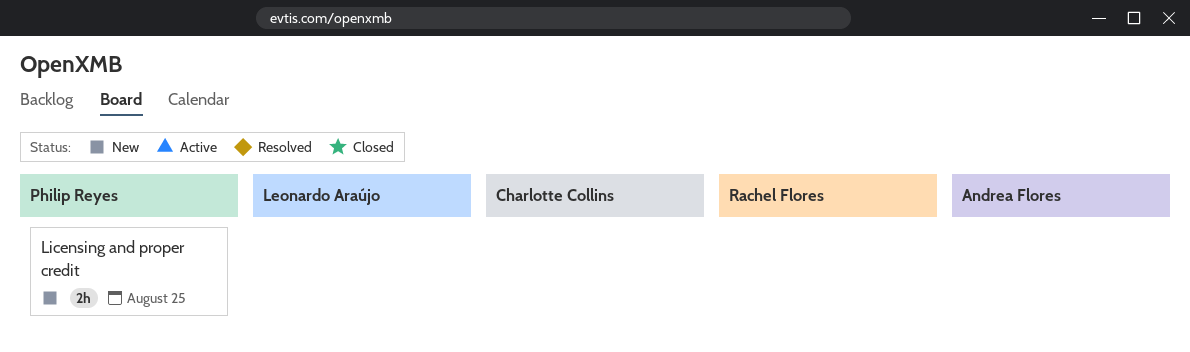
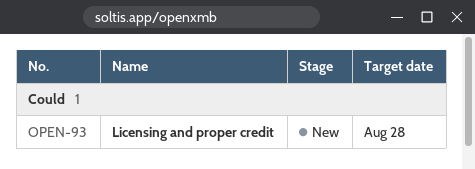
Licensing and proper credit, due: Aug 25 -> Aug 28

